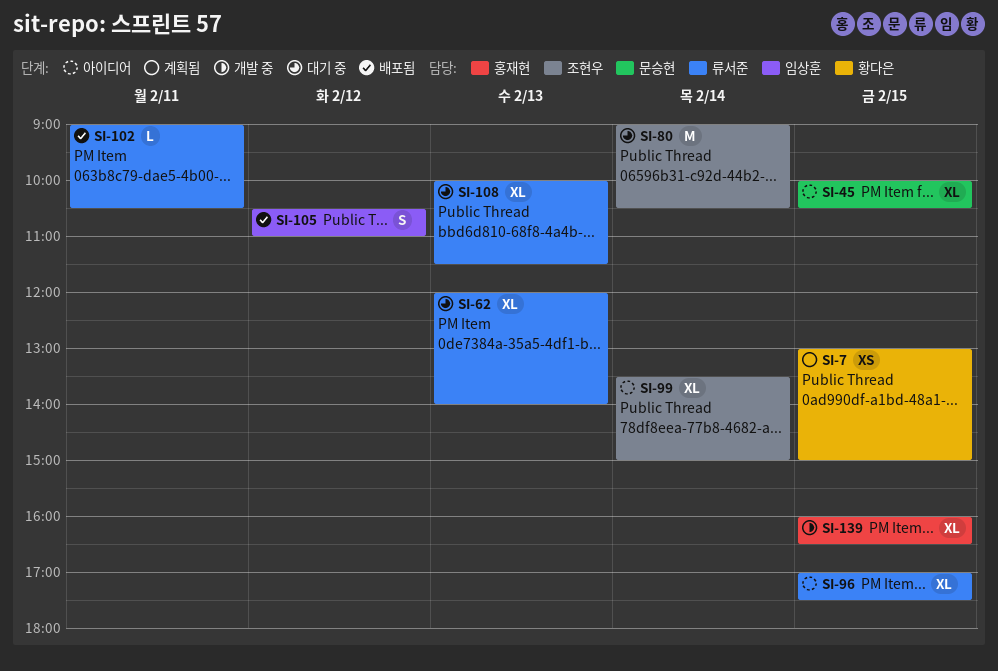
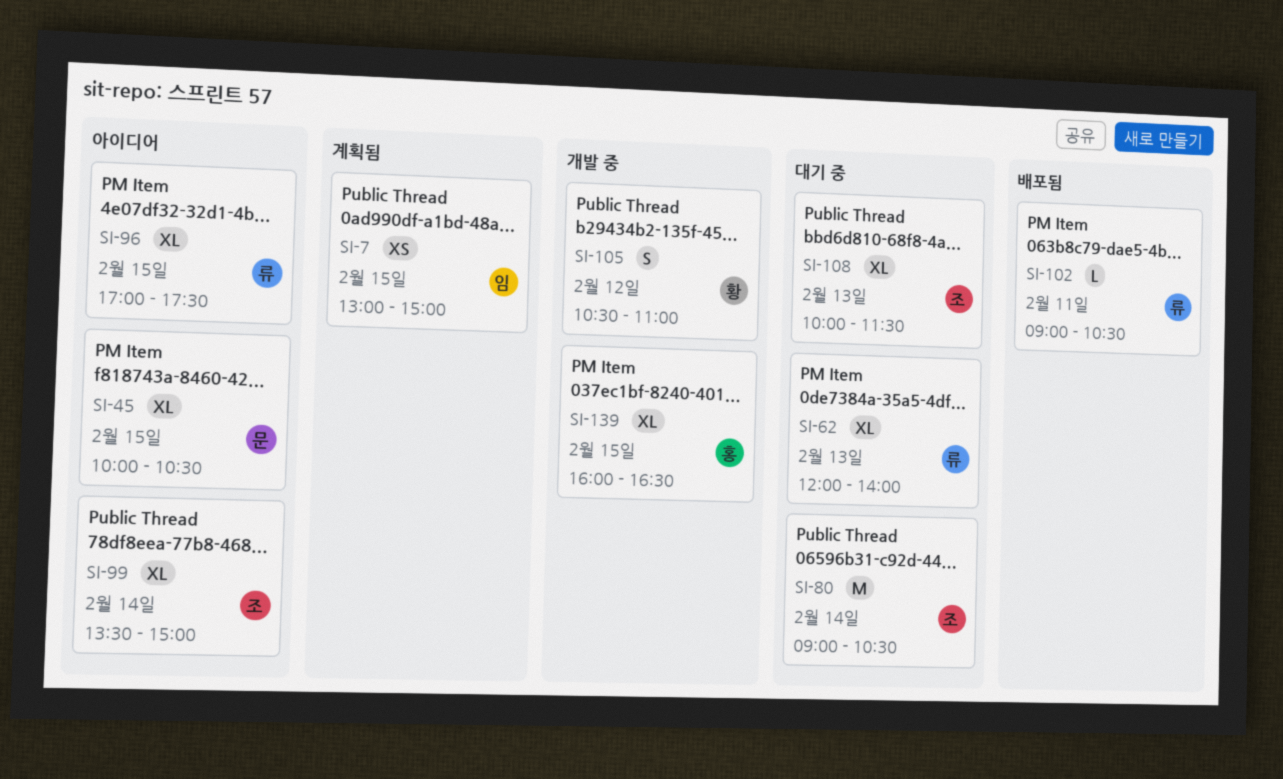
SI-7, owner: 황다은 -> 임상훈
SI-105, status: 배포됨 -> 개발 중
SI-105, owner: 임상훈 -> 황다은
SI-108, owner: 류서준 -> 조현우

